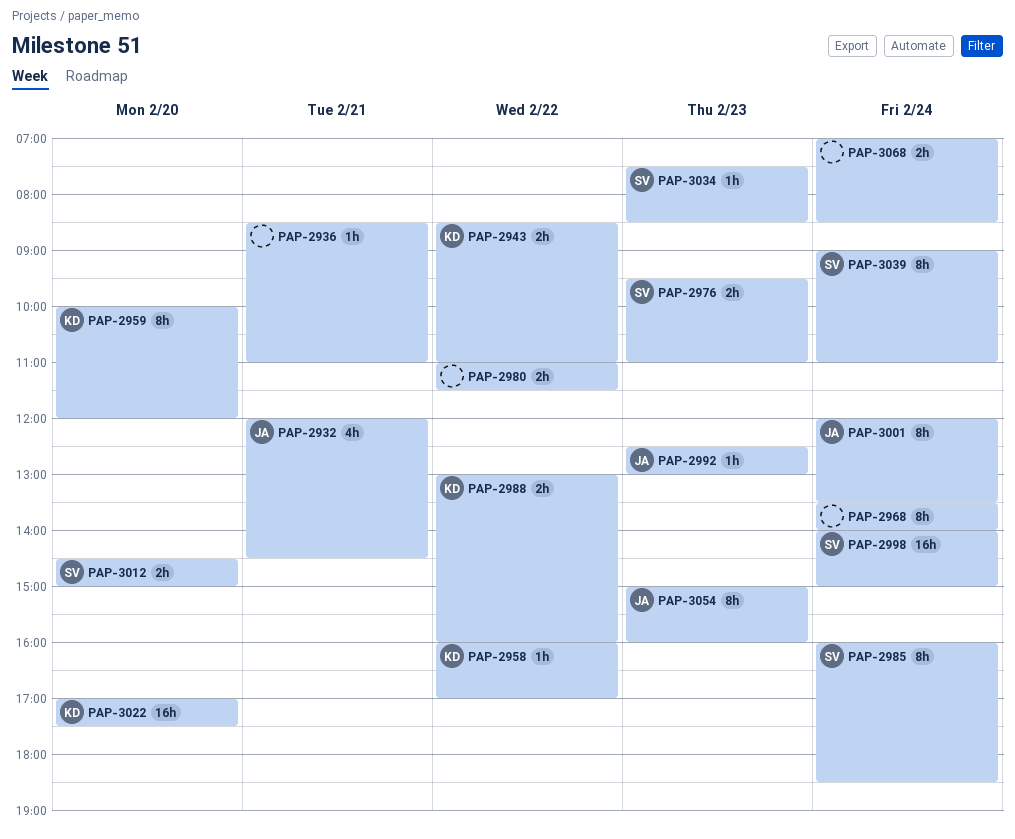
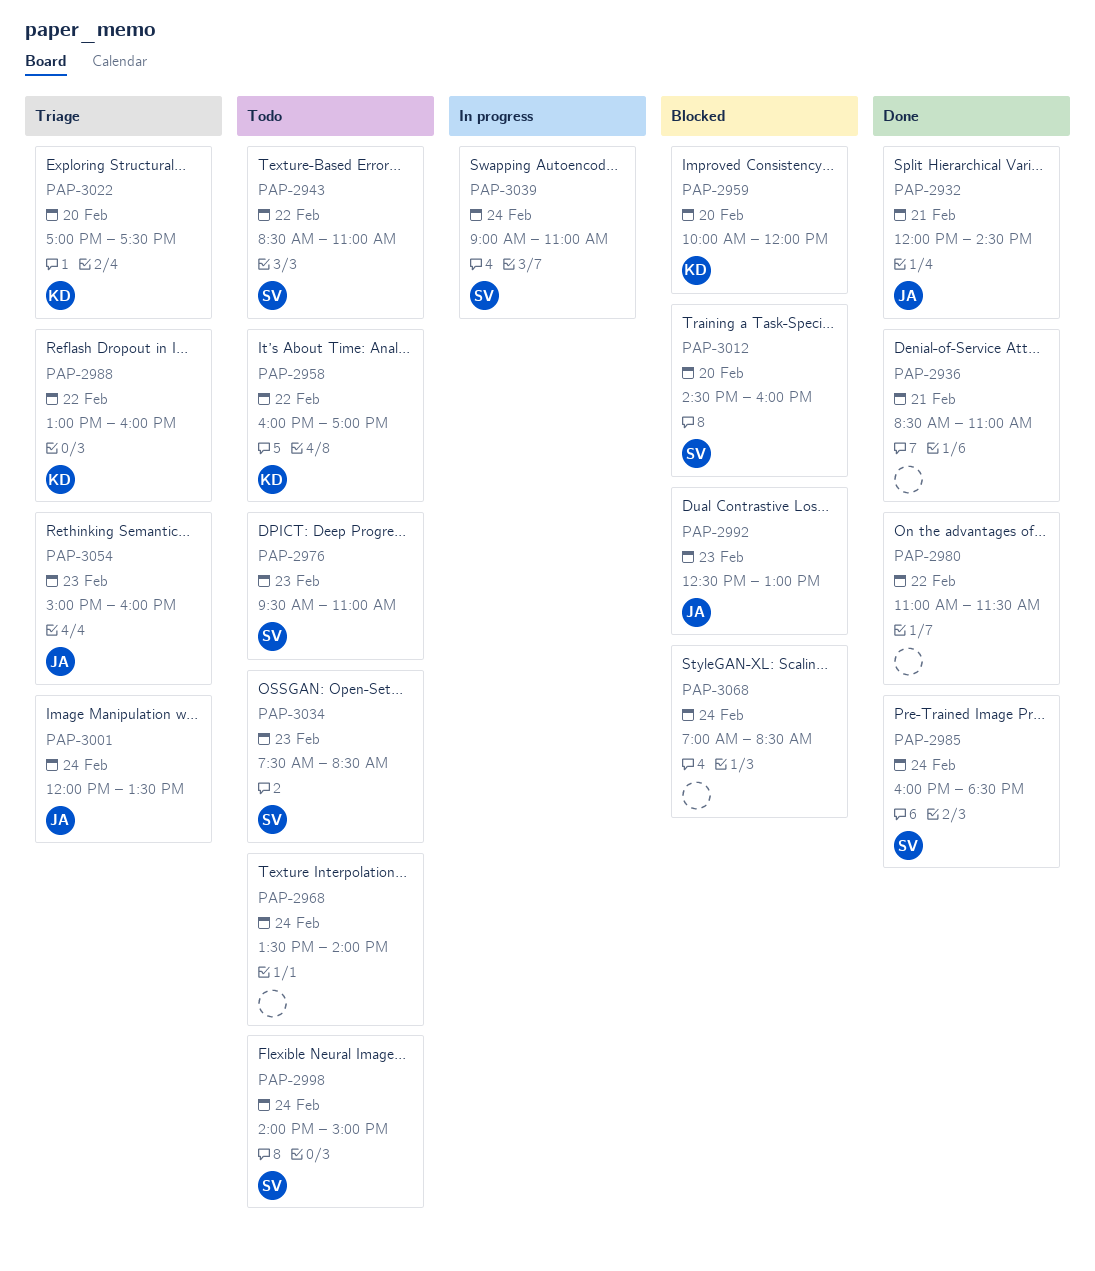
PAP-2943, owner: KD -> SV
PAP-3012, ends: 15:00 -> 16:00

